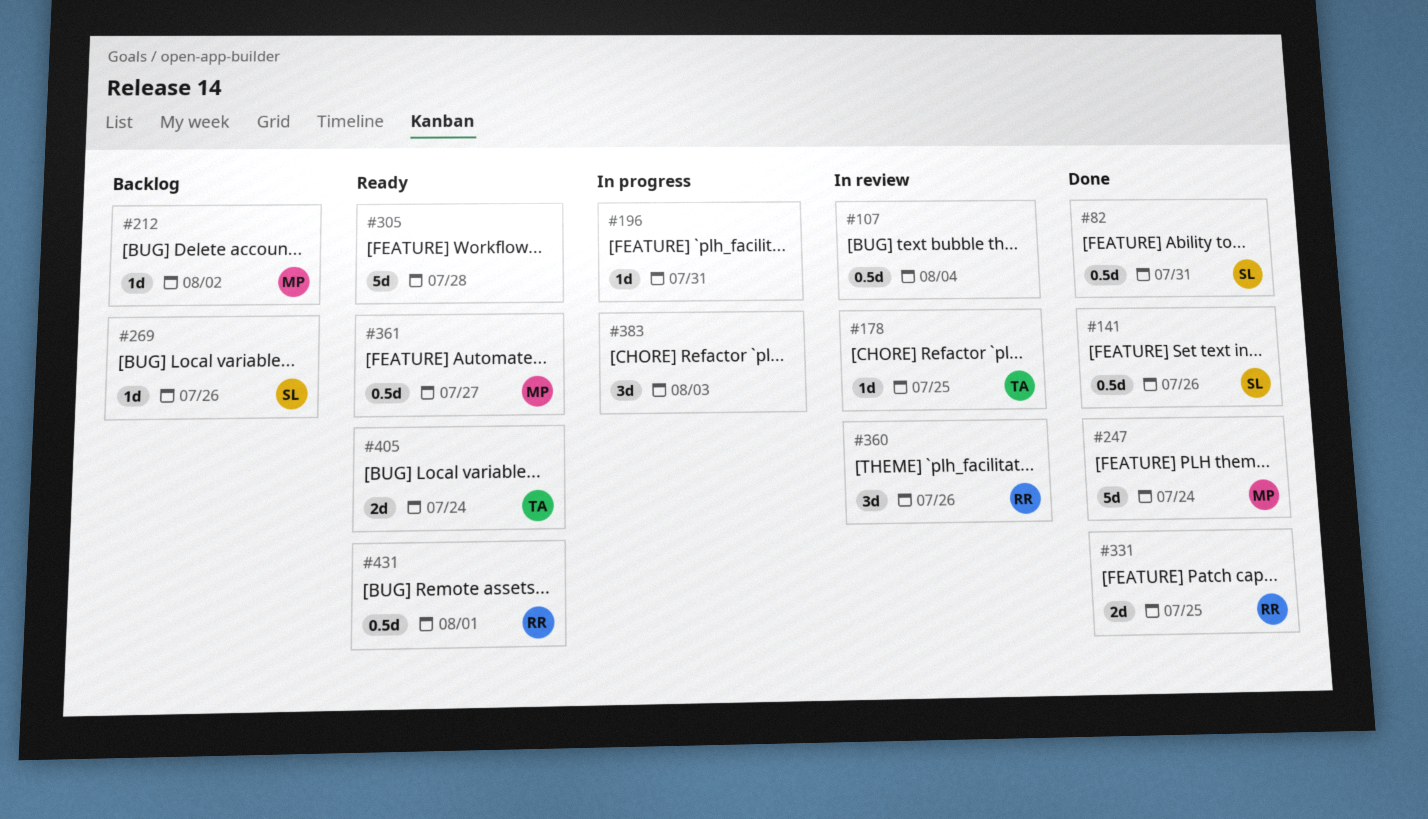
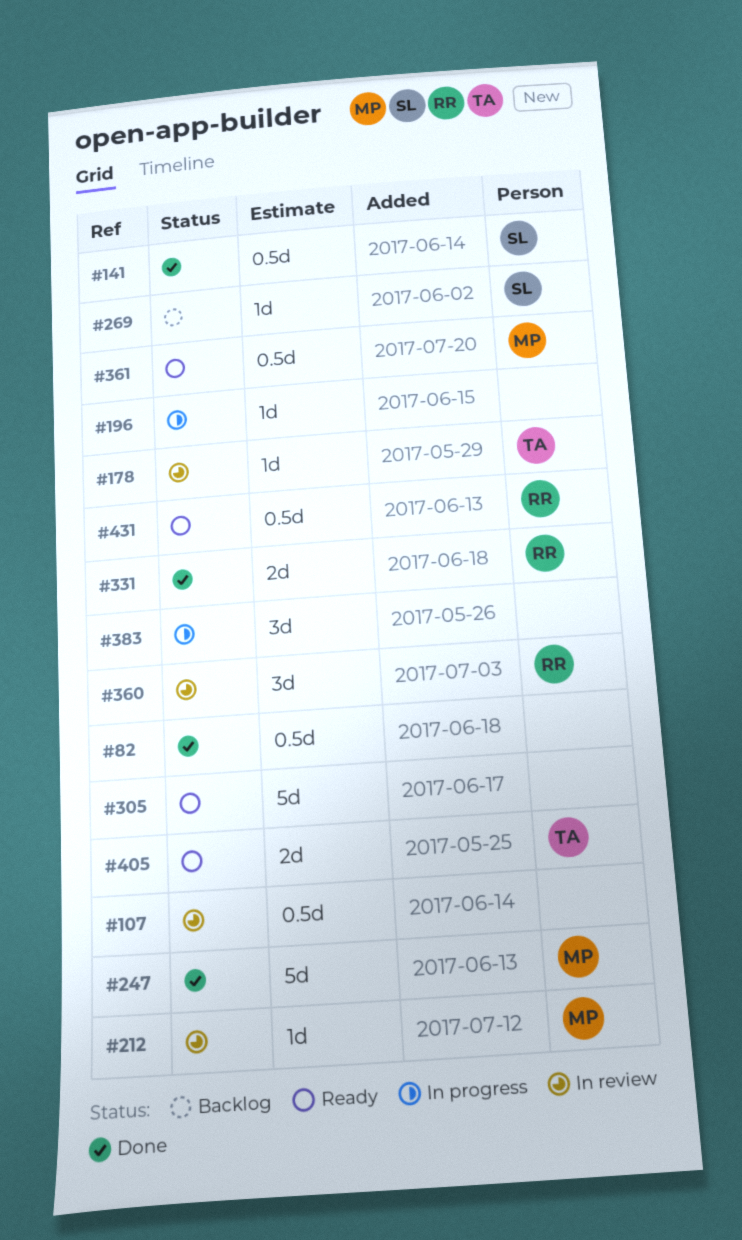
#82, owner: SL -> none
#212, status: Backlog -> In review

